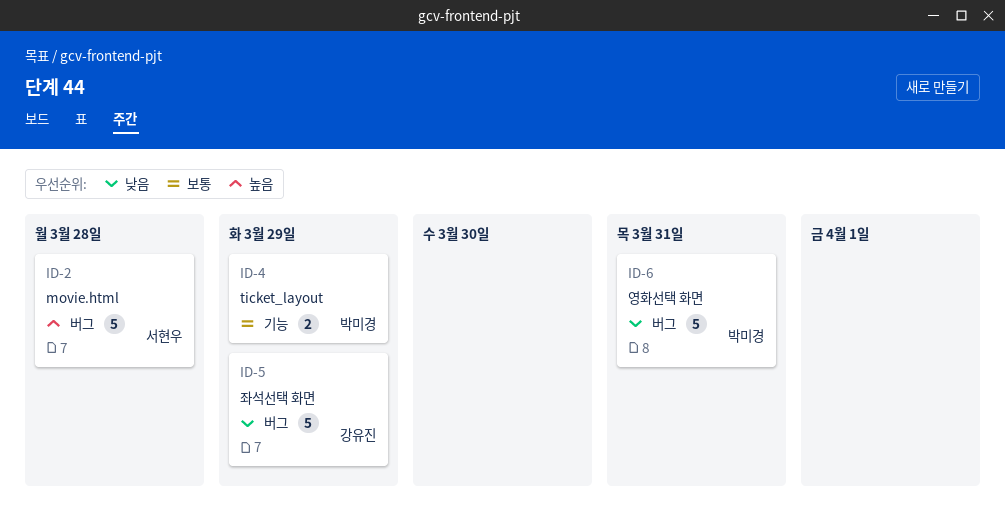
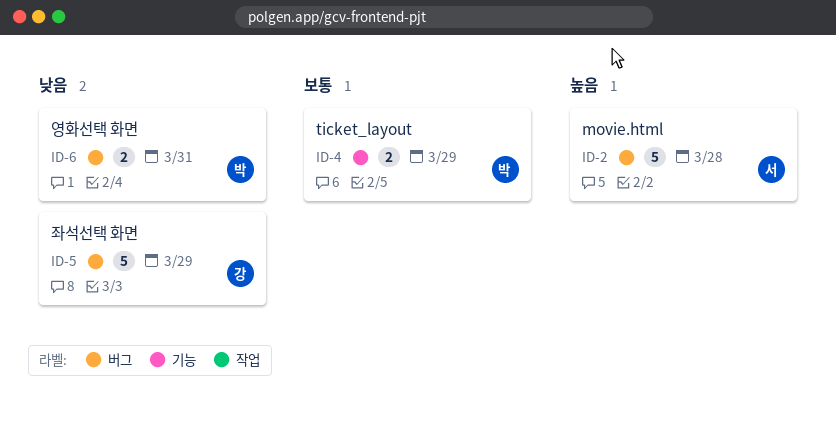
ID-6, estimate: 5 -> 2

